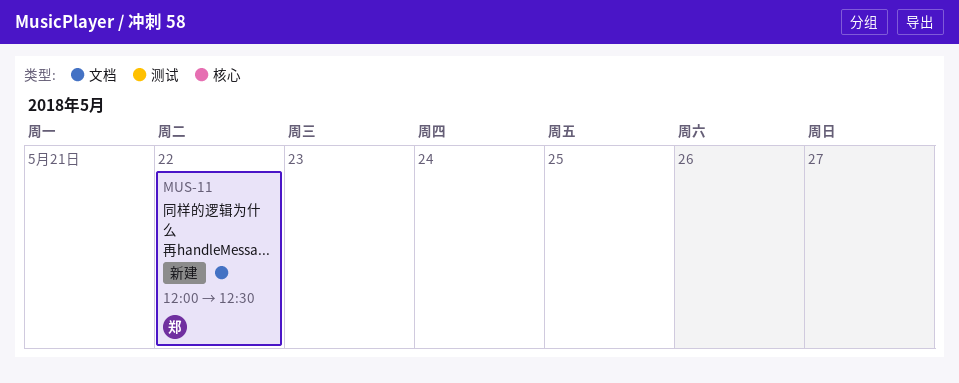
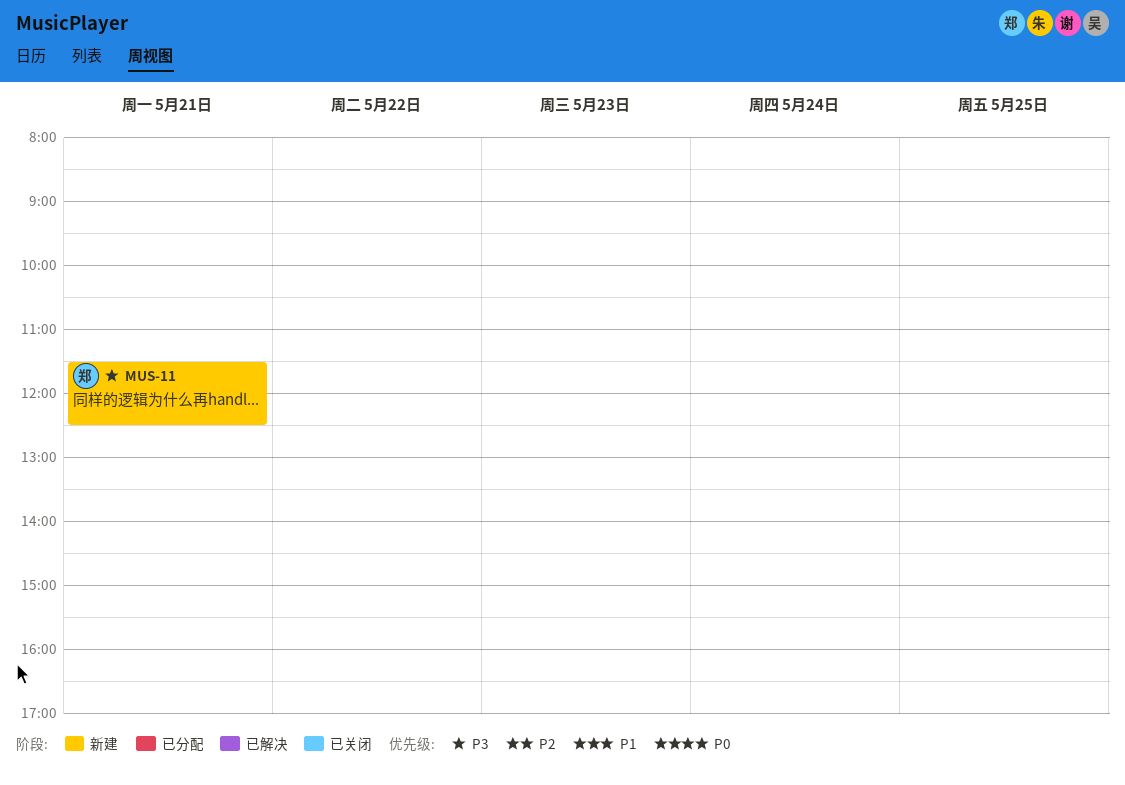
MUS-11, day: May 22 -> May 21
MUS-11, begins: 12:00 -> 11:30

